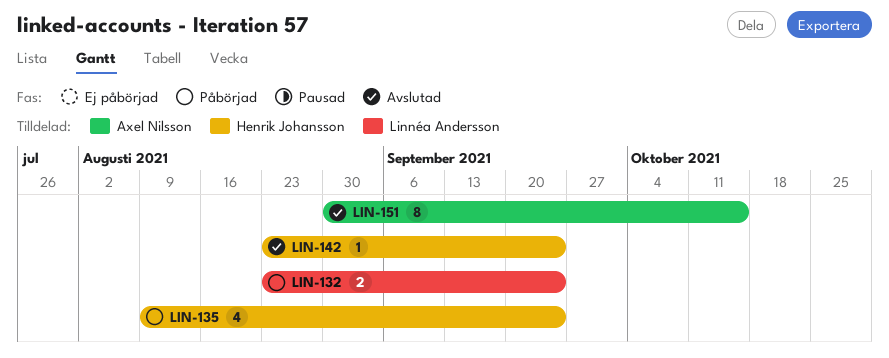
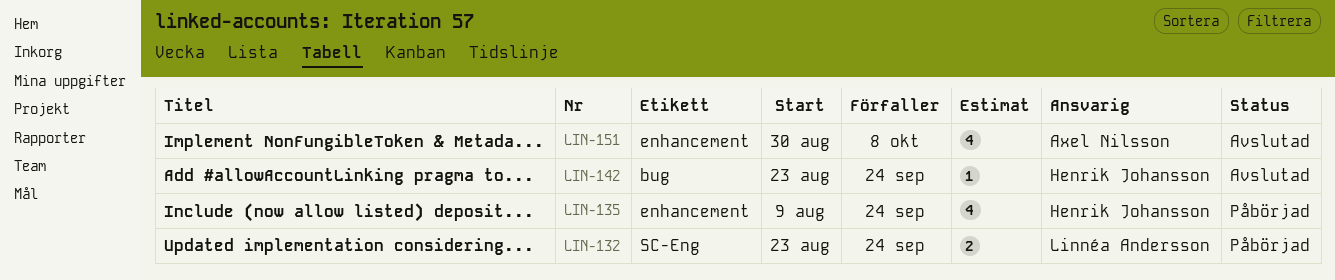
LIN-151, estimate: 8 -> 4
LIN-151, due: Oct 15 -> Oct 8

